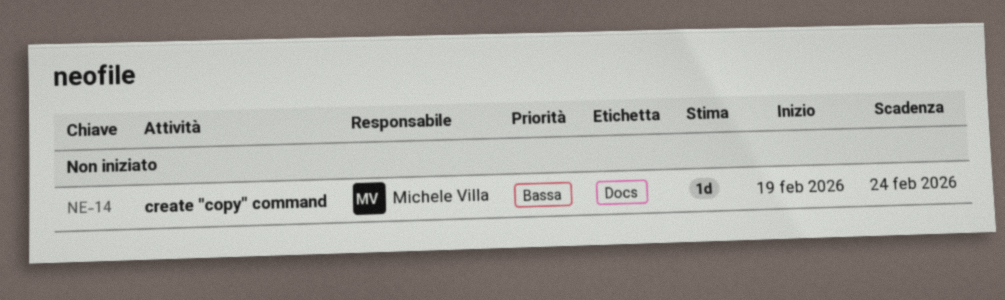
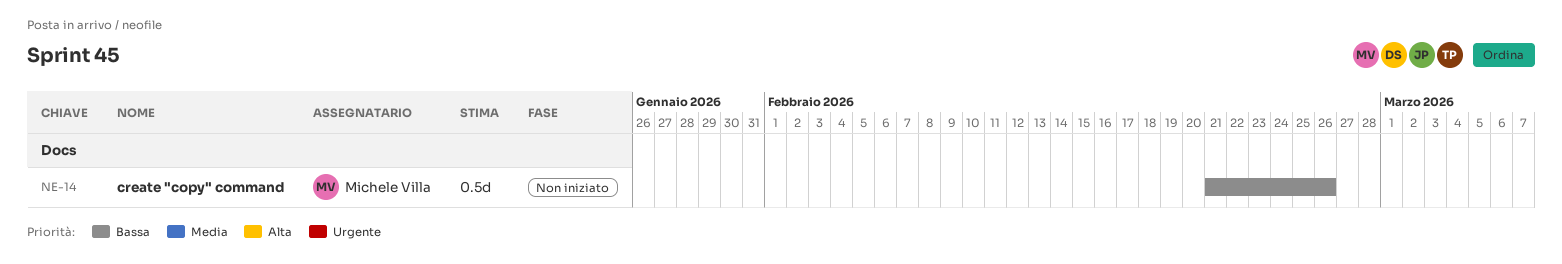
NE-14, estimate: 1d -> 0.5d
NE-14, start: Feb 19 -> Feb 21
NE-14, due: Feb 24 -> Feb 26

